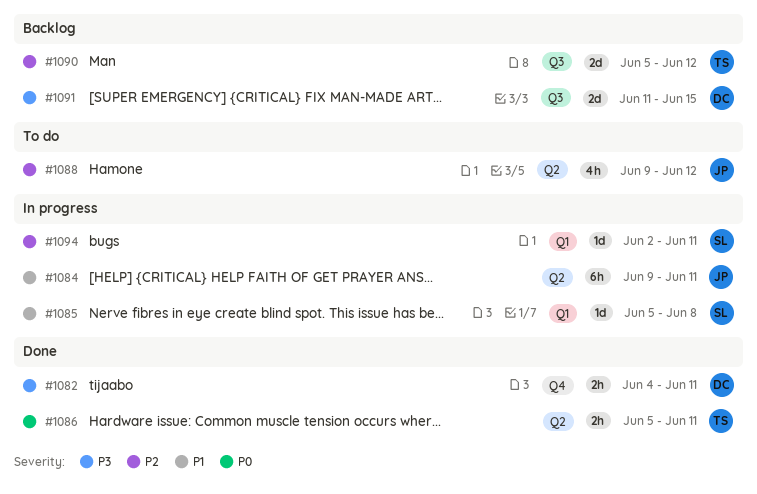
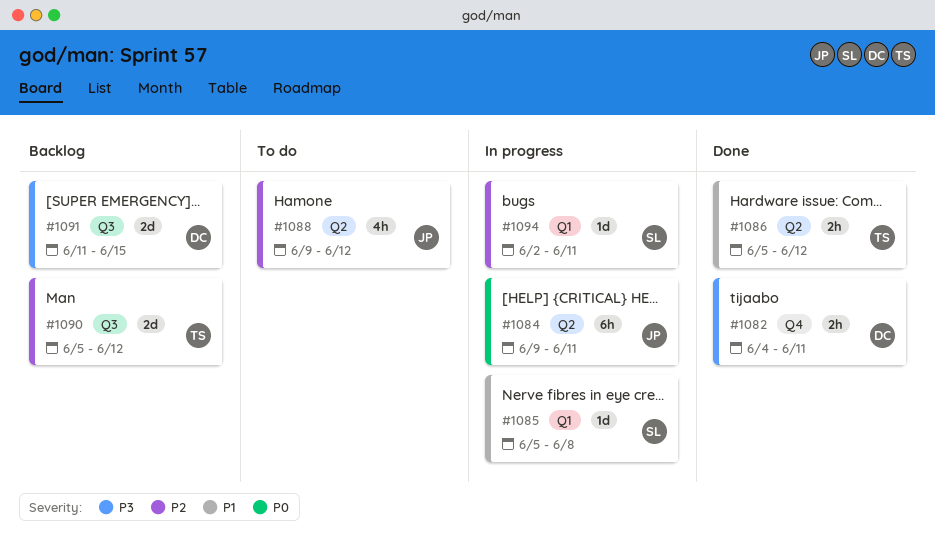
#1084, priority: P1 -> P0
#1086, priority: P0 -> P1
#1086, due: Jun 11 -> Jun 12

